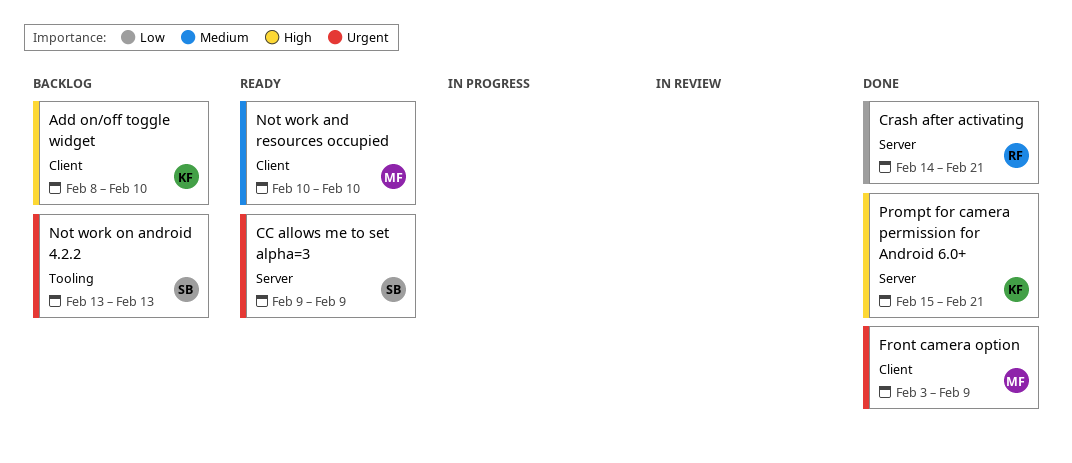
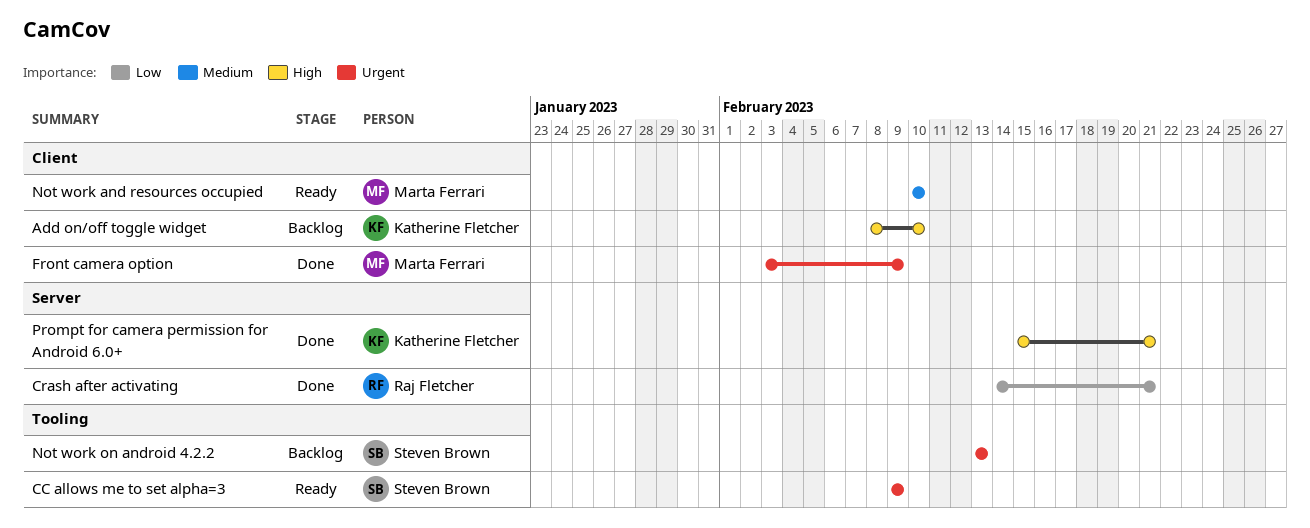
CC allows me to set alpha=3, label: Server -> Tooling

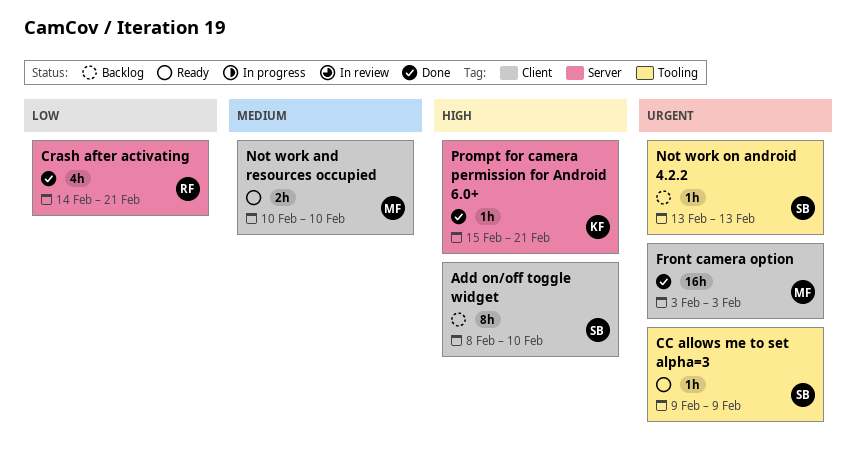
Add on/off toggle widget, owner: Katherine Fletcher -> Steven Brown
Front camera option, due: Feb 9 -> Feb 3

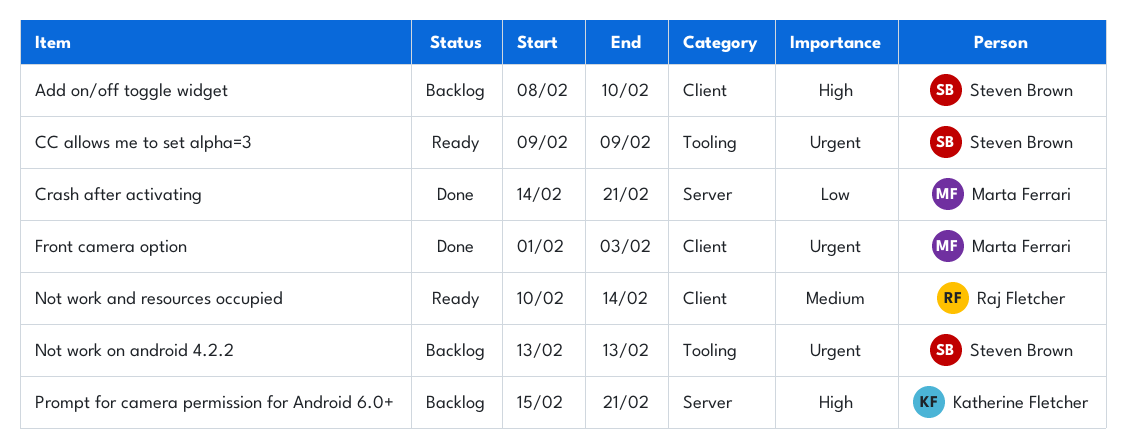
Crash after activating, owner: Raj Fletcher -> Marta Ferrari
Front camera option, start: Feb 3 -> Feb 1
Not work and resources occupied, owner: Marta Ferrari -> Raj Fletcher
Not work and resources occupied, due: Feb 10 -> Feb 14
Prompt for camera permission for Android 6.0+, status: Done -> Backlog

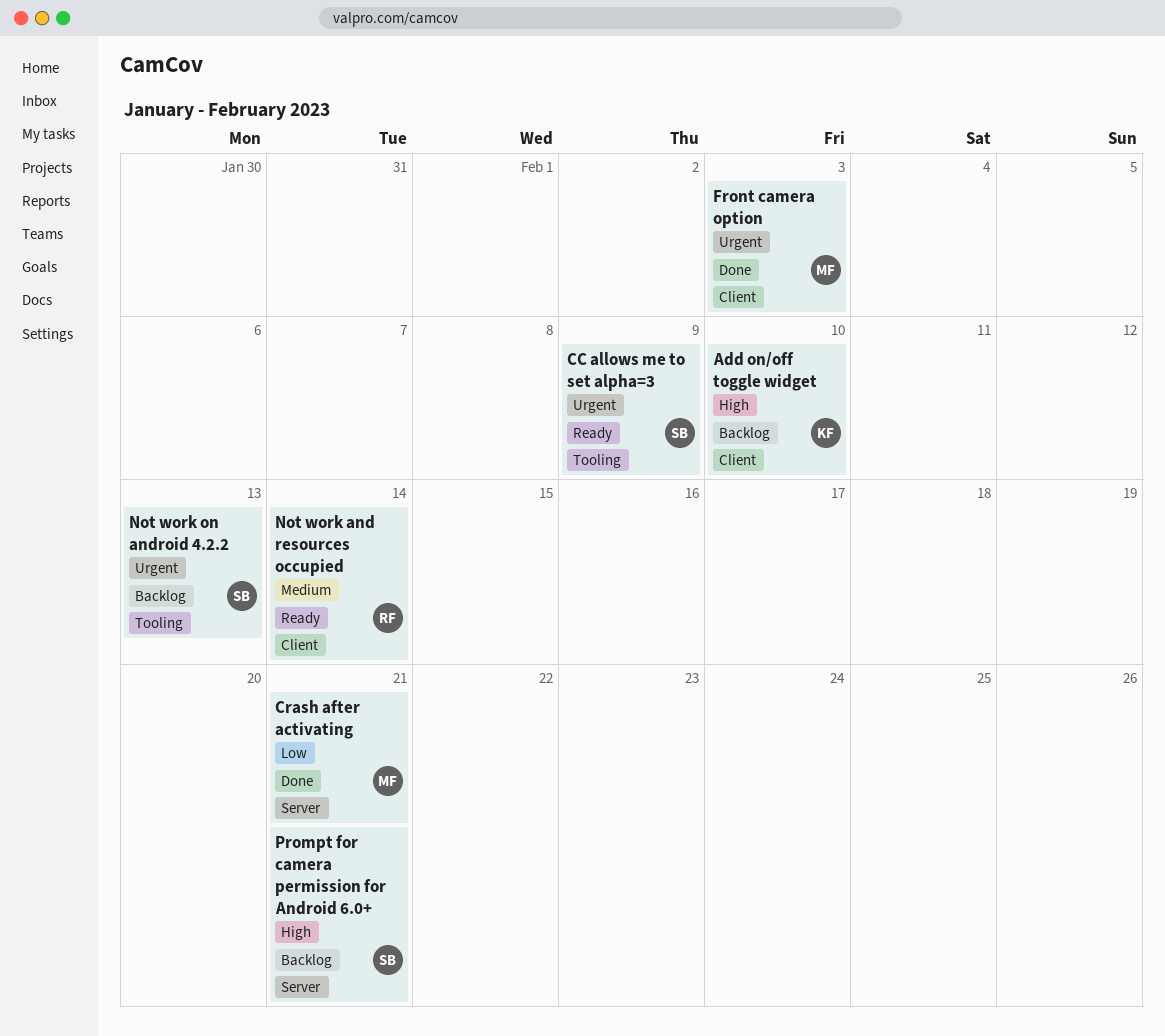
Add on/off toggle widget, owner: Steven Brown -> Katherine Fletcher
Prompt for camera permission for Android 6.0+, owner: Katherine Fletcher -> Steven Brown

